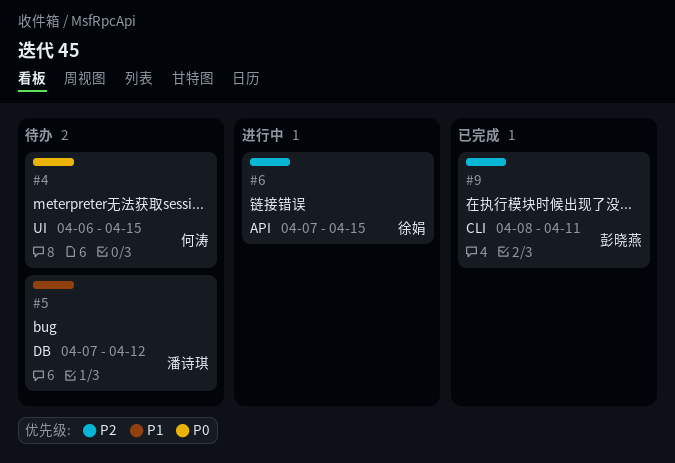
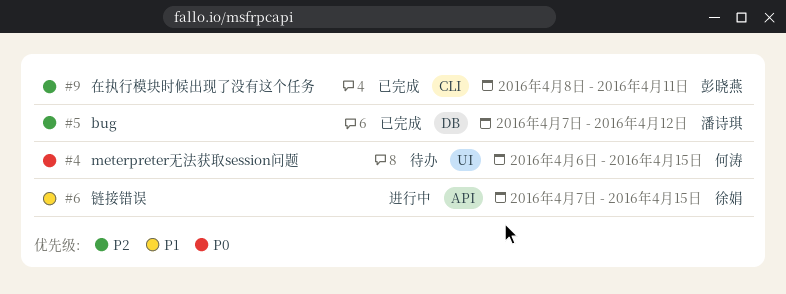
#5, status: 待办 -> 已完成
#5, priority: P1 -> P2
#6, priority: P2 -> P1

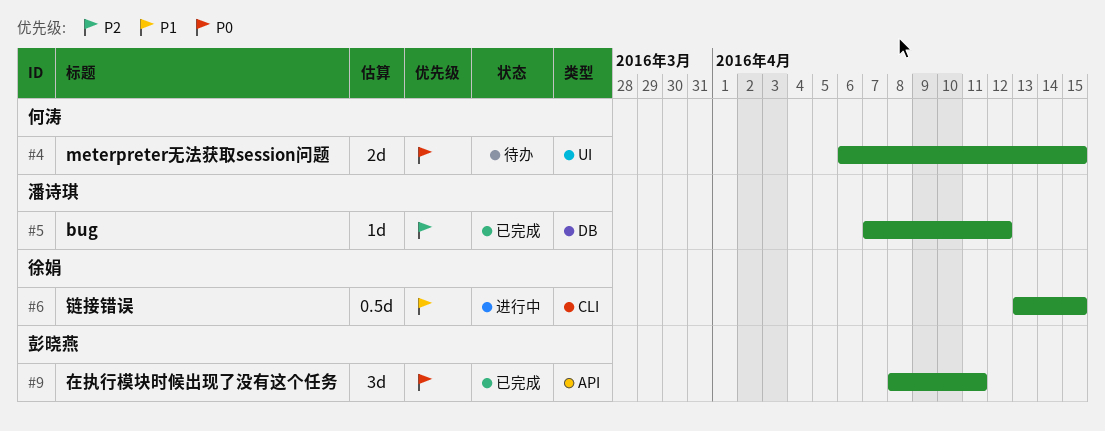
#6, label: API -> CLI
#6, start: Apr 7 -> Apr 13
#9, priority: P2 -> P0
#9, label: CLI -> API

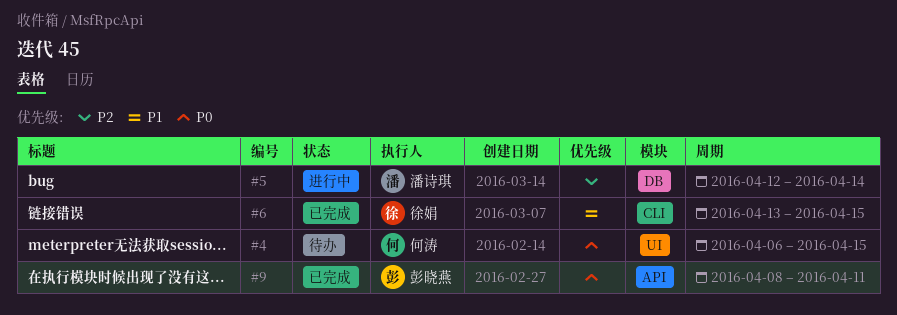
#5, status: 已完成 -> 进行中
#5, start: Apr 7 -> Apr 12
#5, due: Apr 12 -> Apr 14
#6, status: 进行中 -> 已完成

